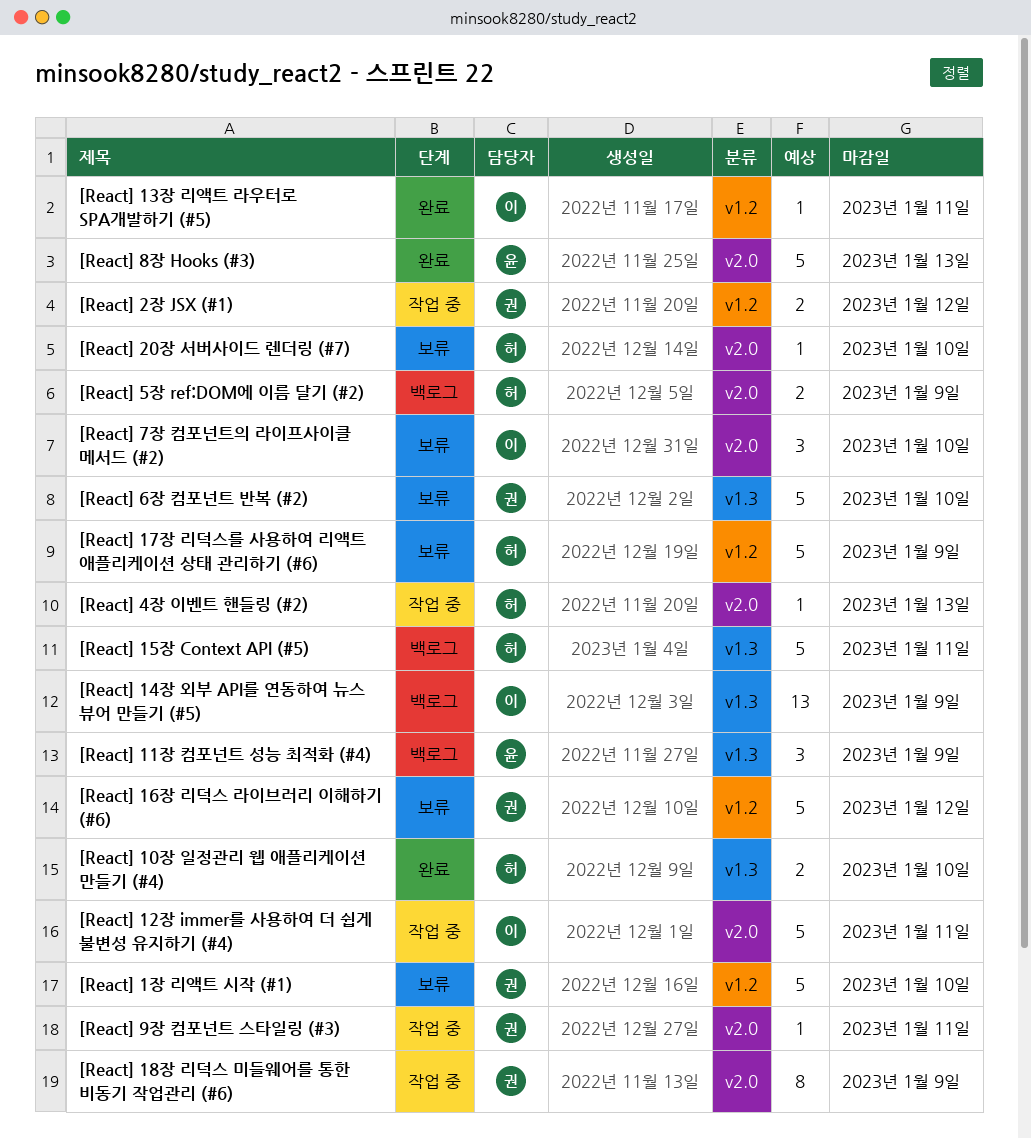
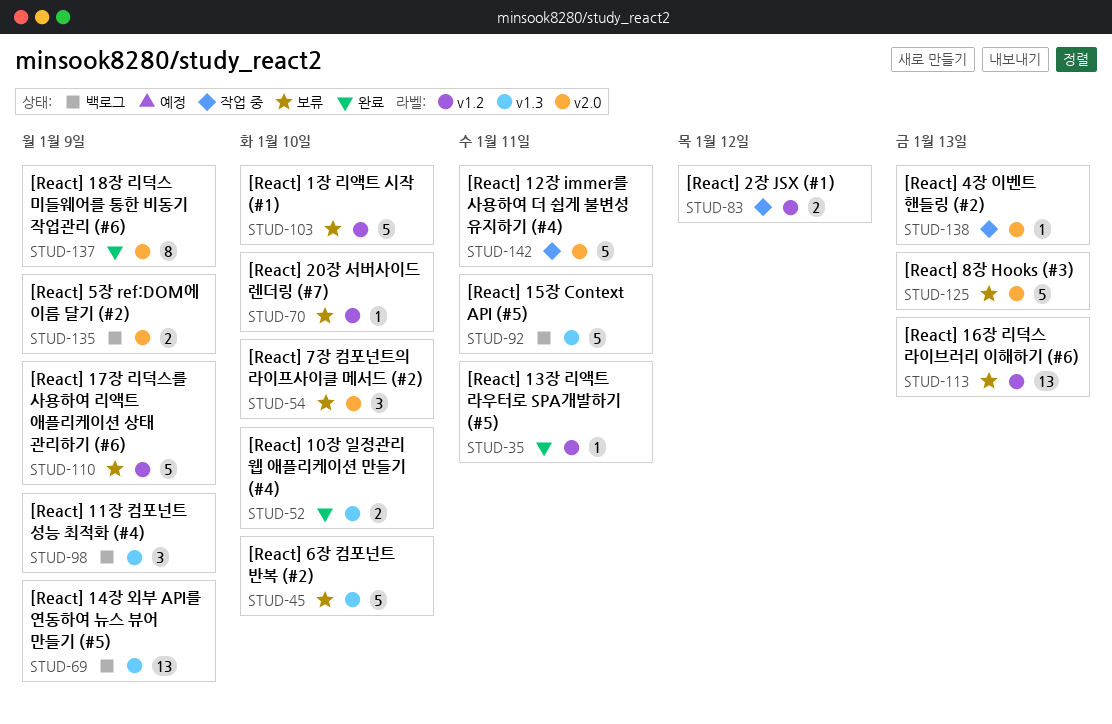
[React] 16장 리덕스 라이브러리 이해하기 (#6), estimate: 5 -> 13
[React] 16장 리덕스 라이브러리 이해하기 (#6), due: Jan 12 -> Jan 13
[React] 18장 리덕스 미들웨어를 통한 비동기 작업관리 (#6), status: 작업 중 -> 완료
[React] 20장 서버사이드 렌더링 (#7), label: v2.0 -> v1.2
[React] 8장 Hooks (#3), status: 완료 -> 보류
[React] 9장 컴포넌트 스타일링 (#3): present -> none

